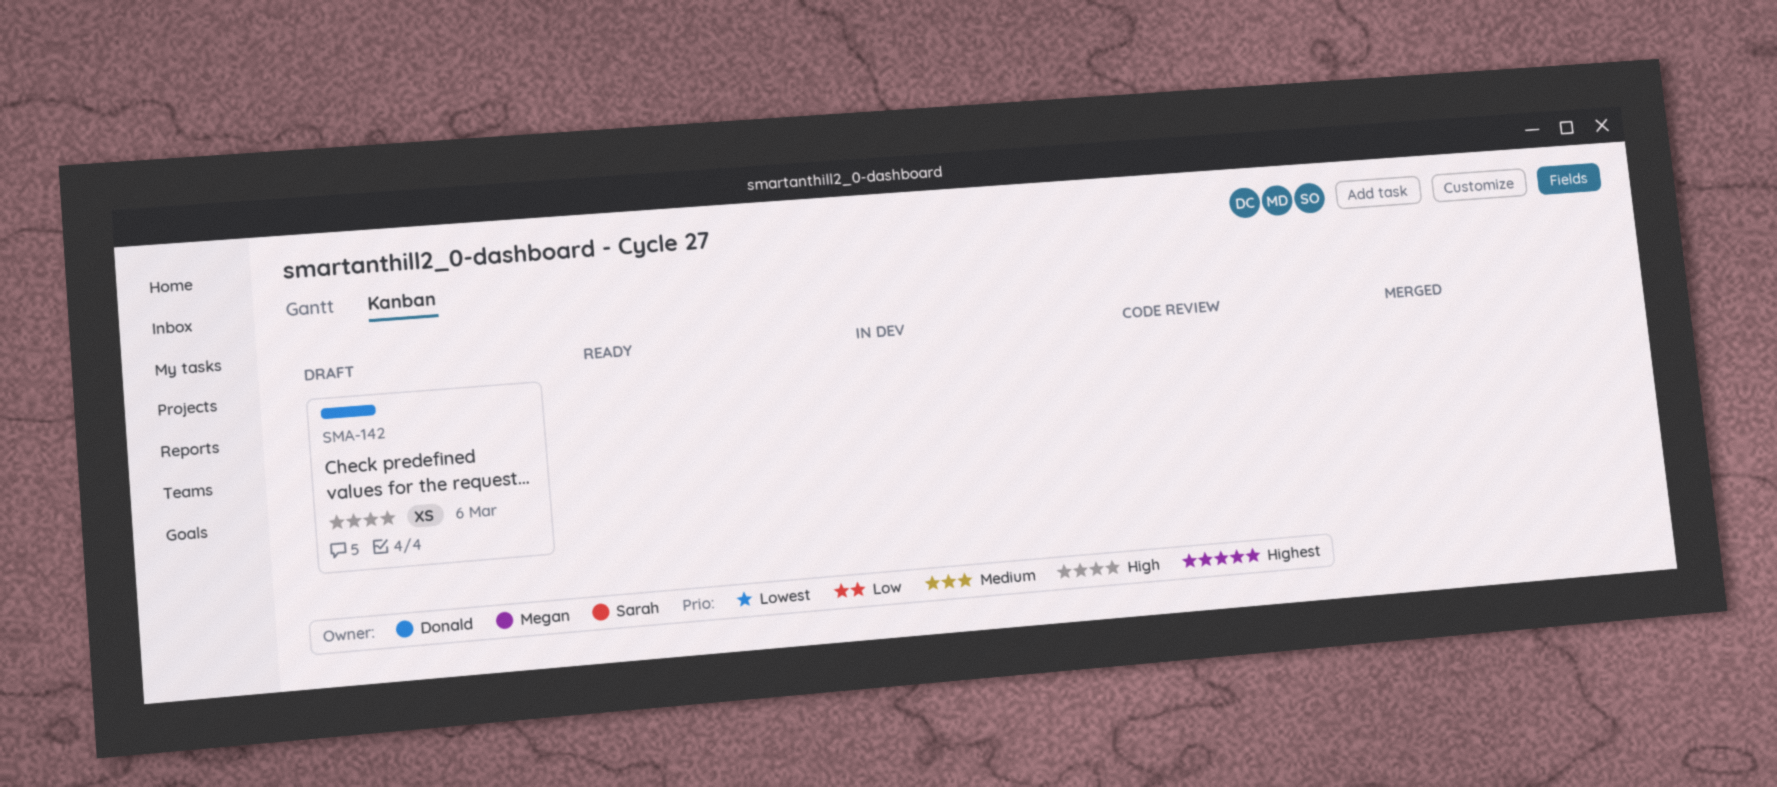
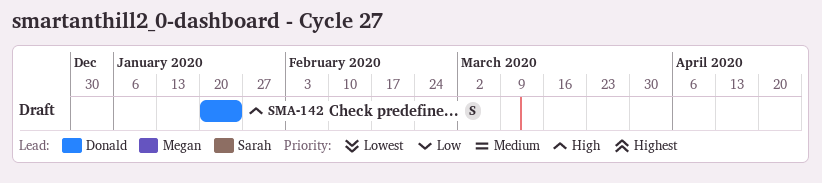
SMA-142, estimate: XS -> S
SMA-142, due: Mar 6 -> Jan 24

